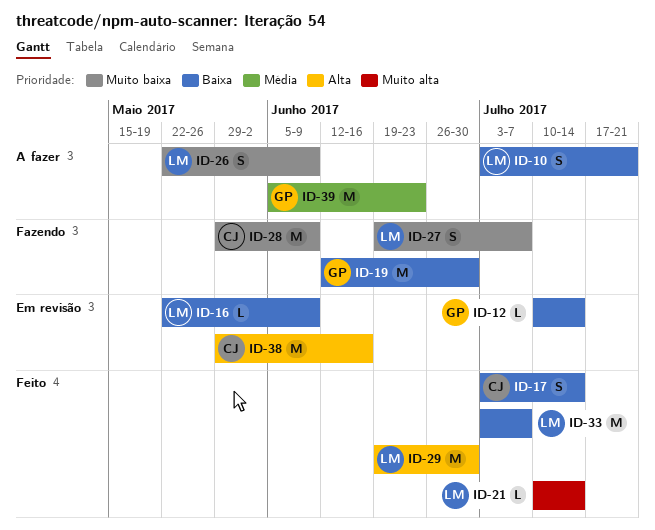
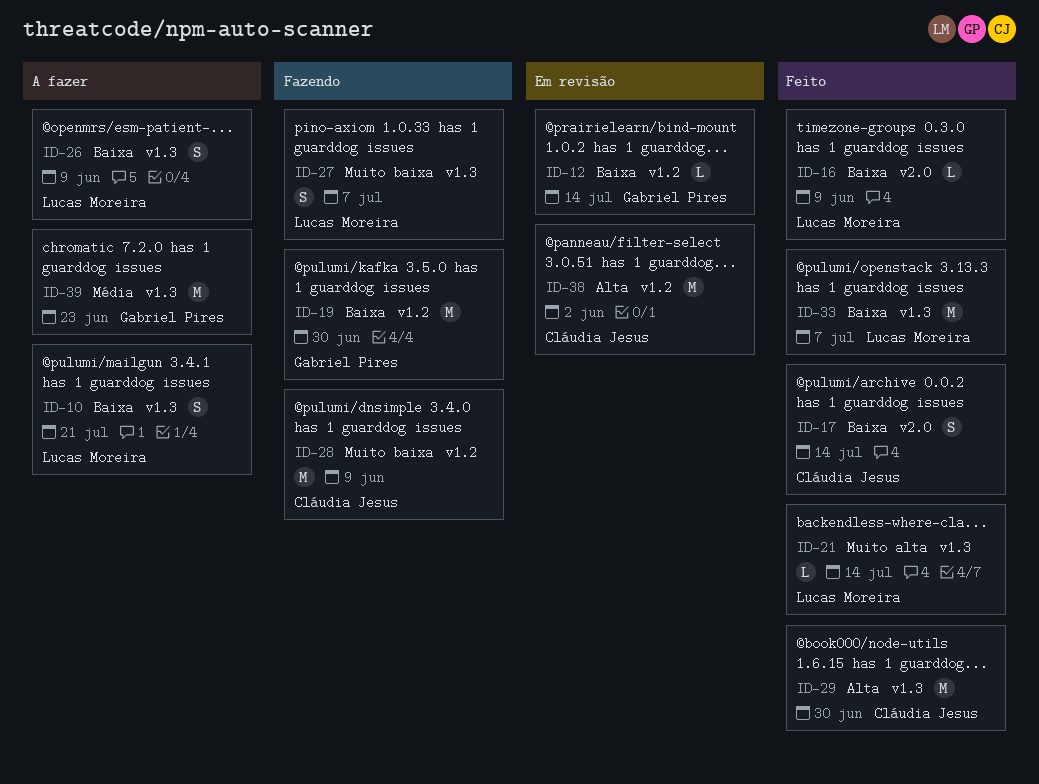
ID-16, status: Em revisão -> Feito
ID-26, priority: Muito baixa -> Baixa
ID-29, owner: Lucas Moreira -> Cláudia Jesus
ID-38, due: Jun 16 -> Jun 2

